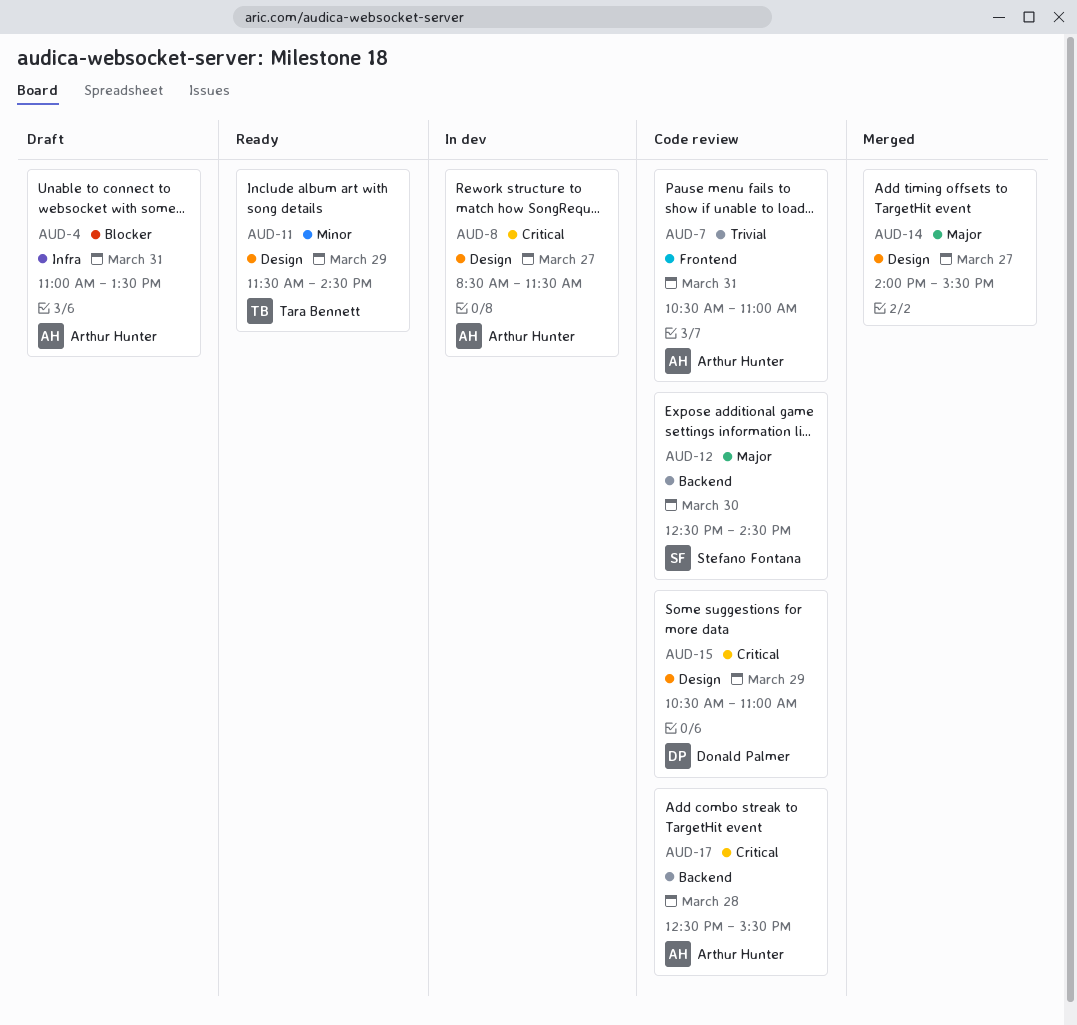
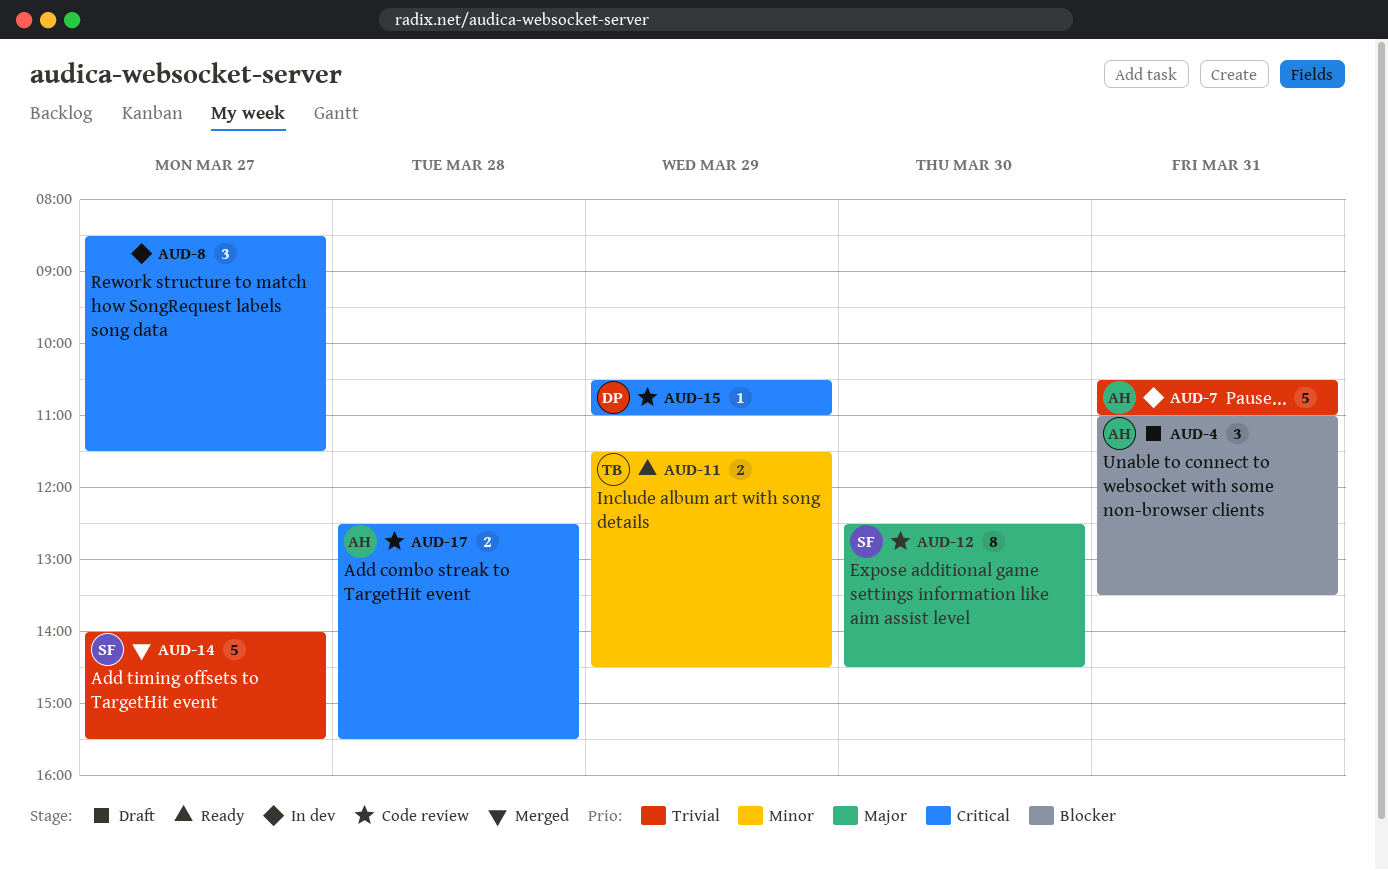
AUD-7, status: Code review -> In dev
AUD-8, owner: Arthur Hunter -> none
AUD-14, owner: none -> Stefano Fontana
AUD-14, priority: Major -> Trivial

